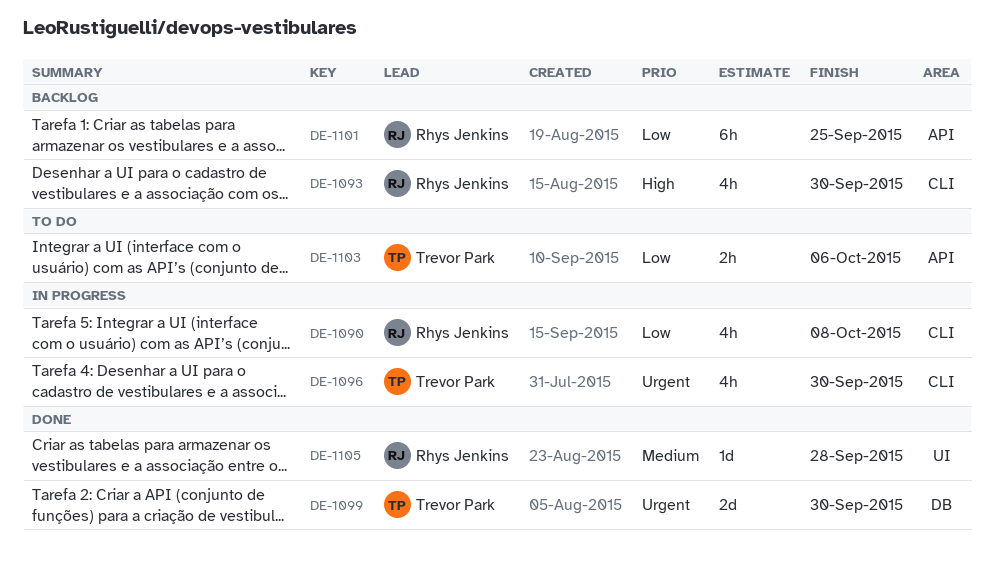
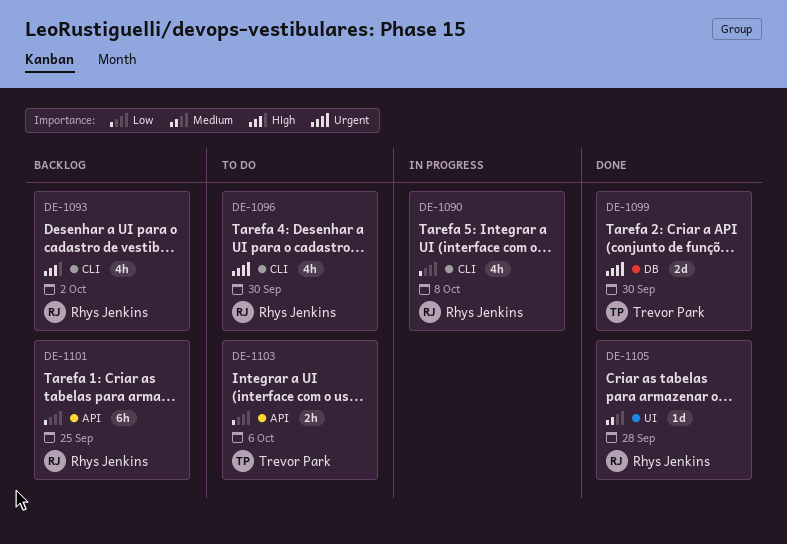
DE-1093, due: Sep 30 -> Oct 2
DE-1096, status: In progress -> To do
DE-1096, owner: Trevor Park -> Rhys Jenkins

